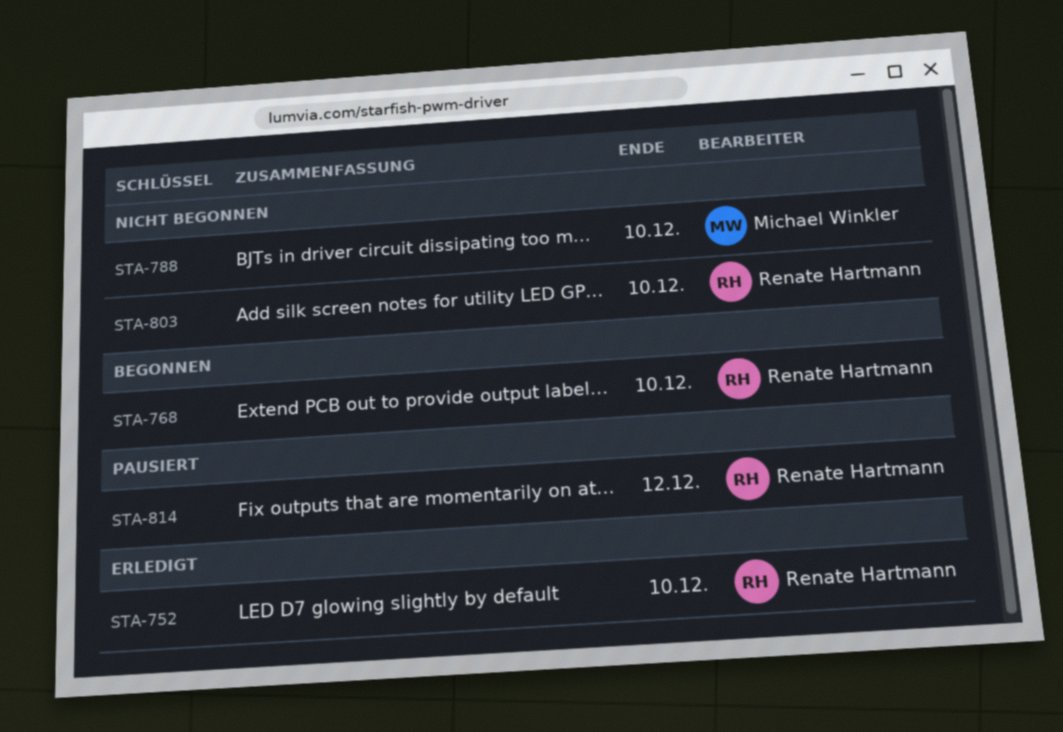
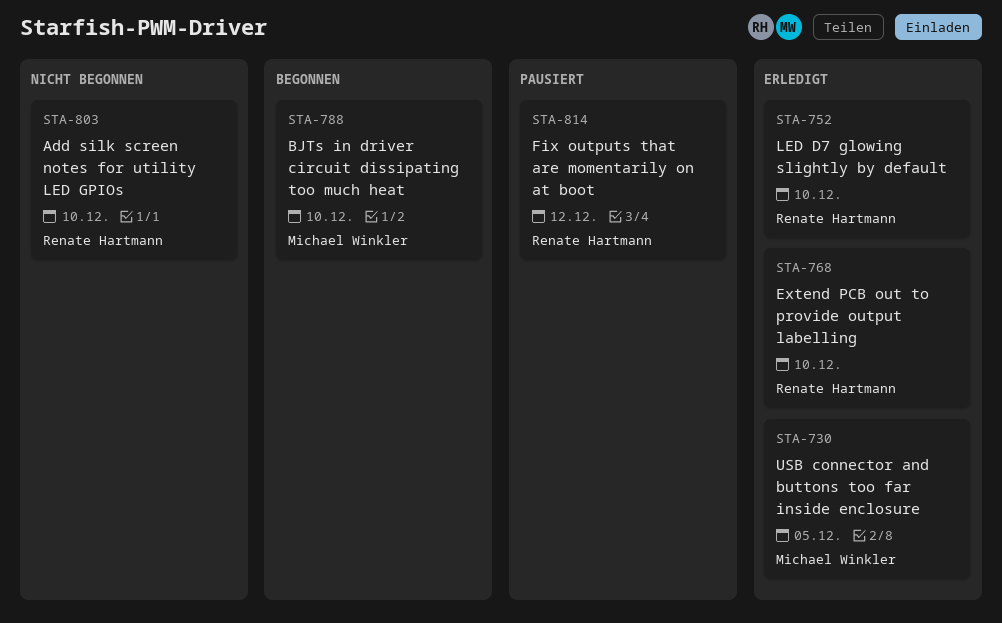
STA-730: none -> present
STA-768, status: Begonnen -> Erledigt
STA-788, status: Nicht begonnen -> Begonnen

